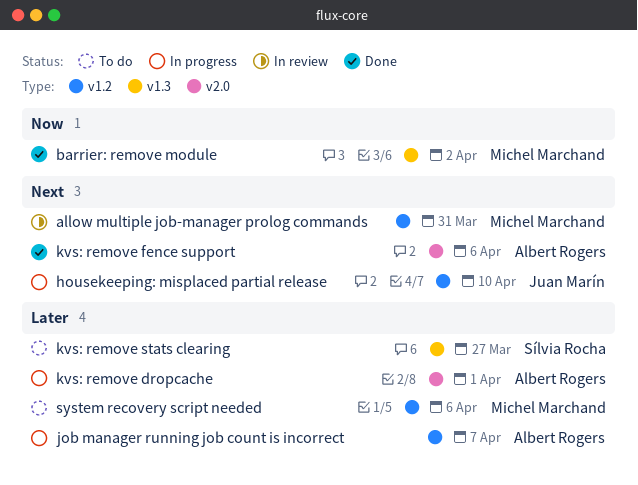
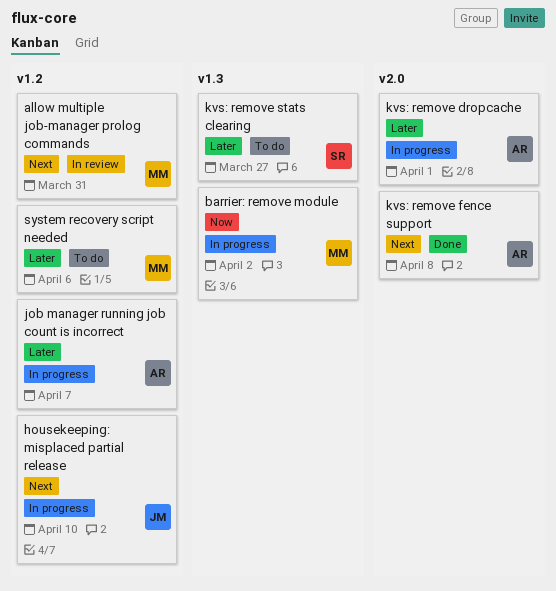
barrier: remove module, status: Done -> In progress
kvs: remove fence support, due: Apr 6 -> Apr 8

